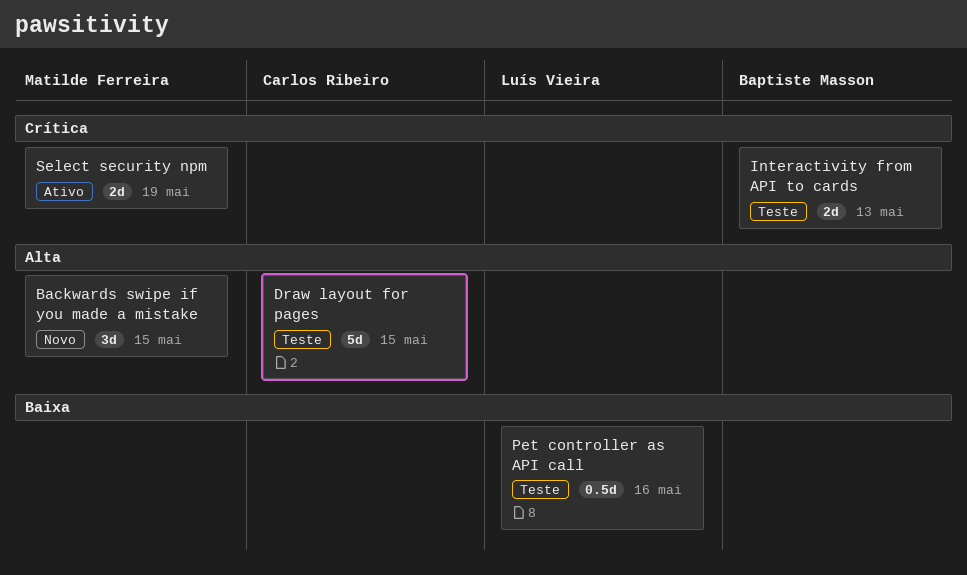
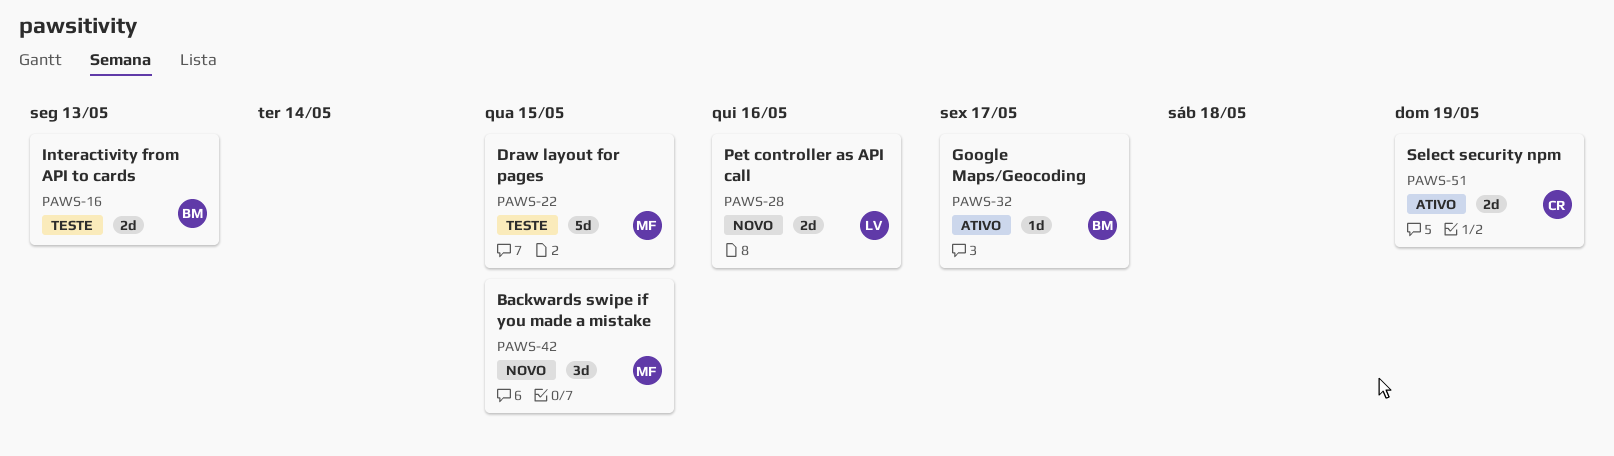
Draw layout for pages, owner: Carlos Ribeiro -> Matilde Ferreira
Google Maps/Geocoding: none -> present
Pet controller as API call, status: Teste -> Novo
Pet controller as API call, estimate: 0.5d -> 2d
Select security npm, owner: Matilde Ferreira -> Carlos Ribeiro

